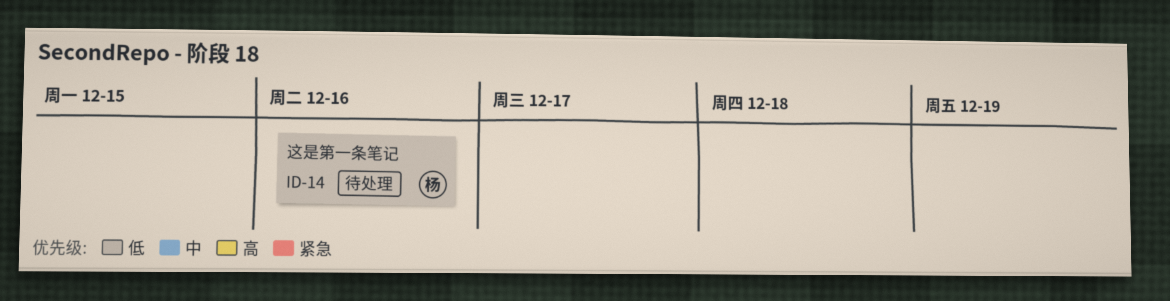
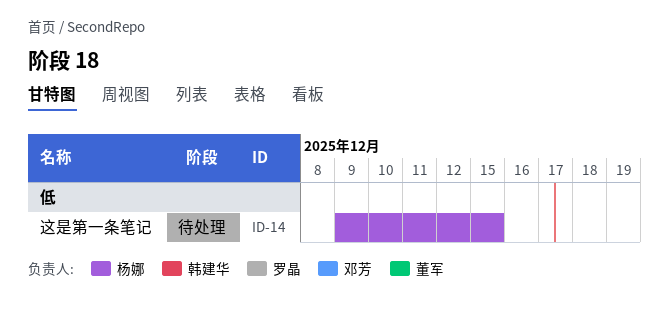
ID-14, due: Dec 16 -> Dec 15

